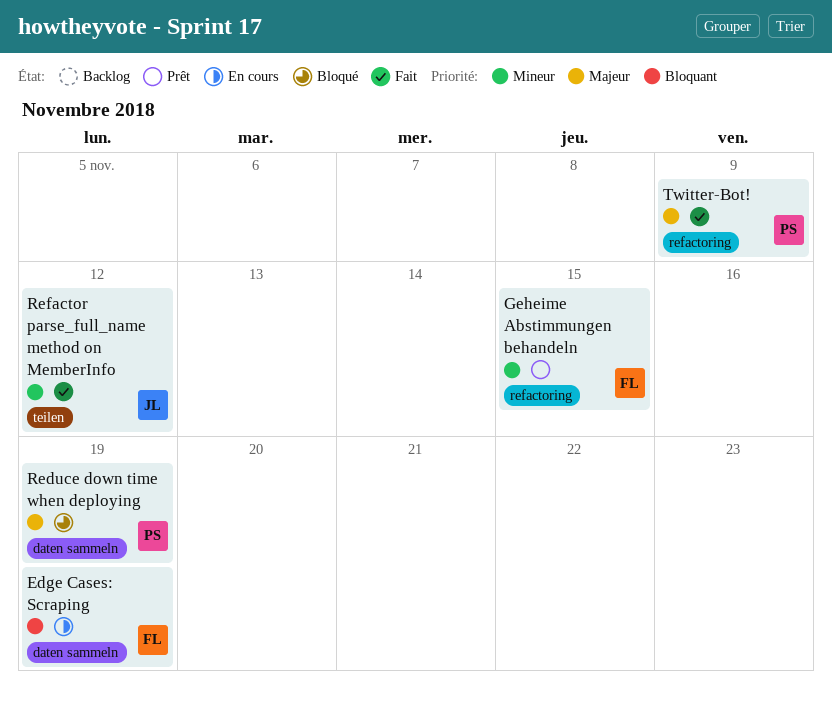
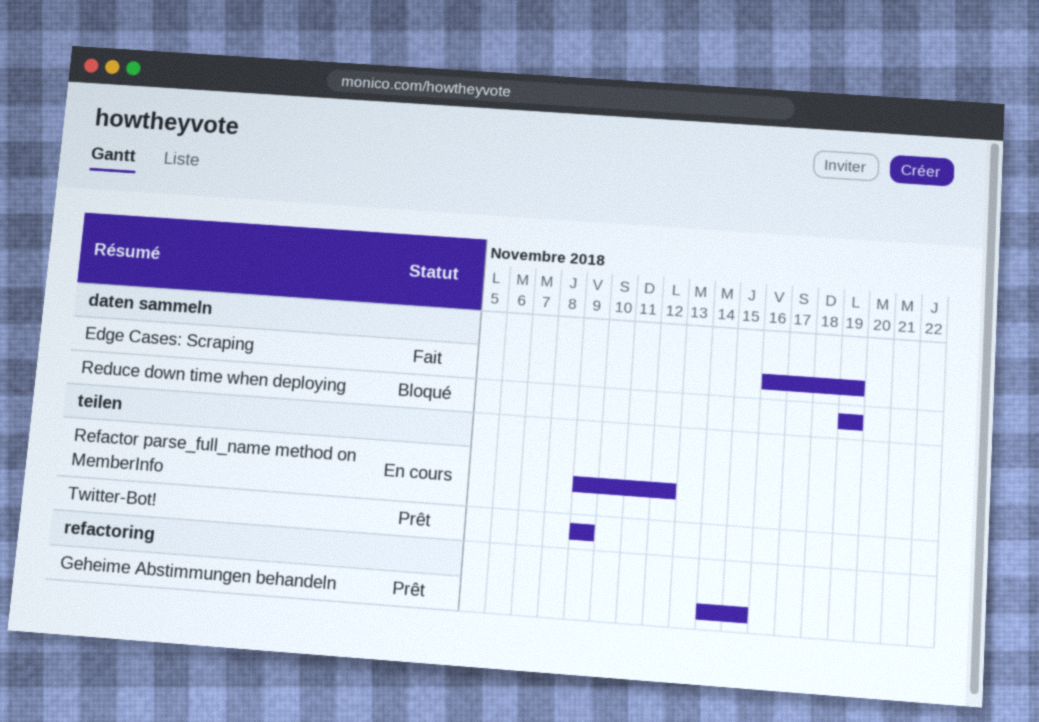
Edge Cases: Scraping, status: En cours -> Fait
Refactor parse_full_name method on MemberInfo, status: Fait -> En cours
Twitter-Bot!, status: Fait -> Prêt
Twitter-Bot!, label: refactoring -> teilen

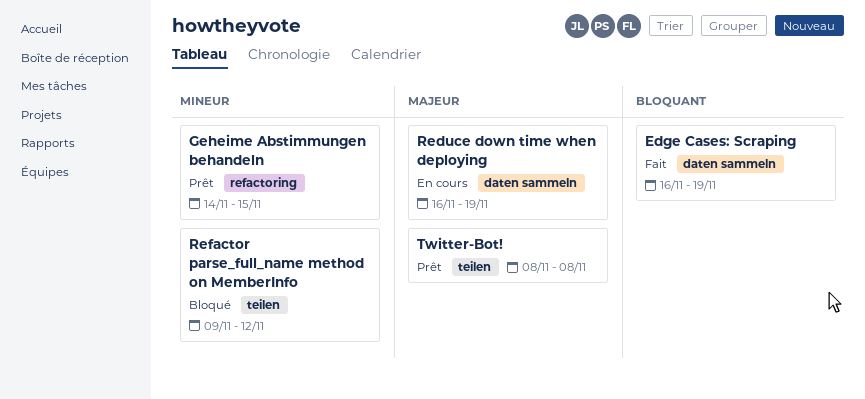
Reduce down time when deploying, status: Bloqué -> En cours
Reduce down time when deploying, start: Nov 19 -> Nov 16
Refactor parse_full_name method on MemberInfo, status: En cours -> Bloqué
Twitter-Bot!, start: Nov 9 -> Nov 8
Twitter-Bot!, due: Nov 9 -> Nov 8

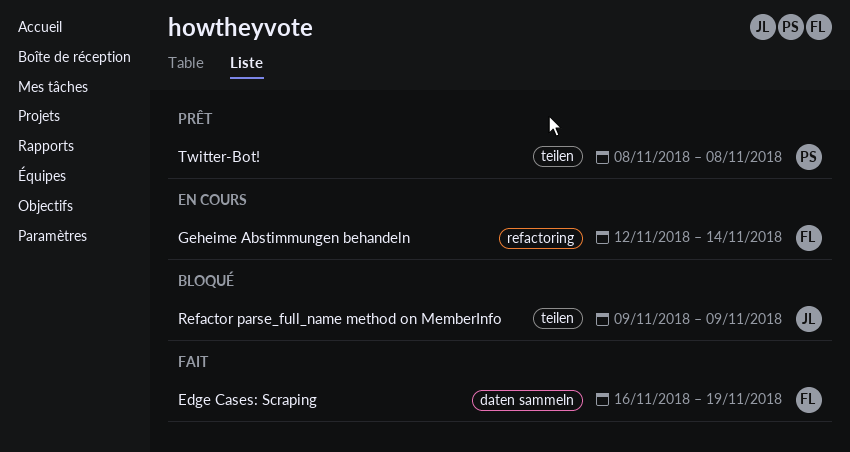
Geheime Abstimmungen behandeln, status: Prêt -> En cours
Geheime Abstimmungen behandeln, start: Nov 14 -> Nov 12
Geheime Abstimmungen behandeln, due: Nov 15 -> Nov 14
Reduce down time when deploying: present -> none
Refactor parse_full_name method on MemberInfo, due: Nov 12 -> Nov 9

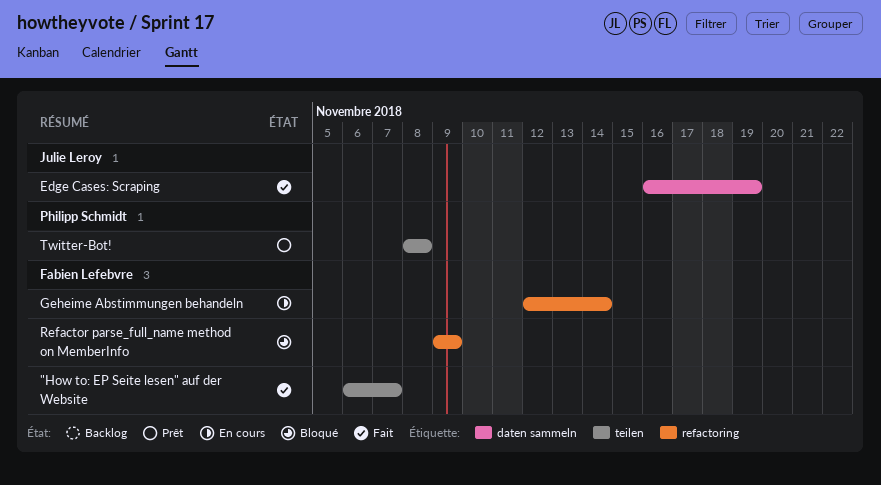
"How to: EP Seite lesen" auf der Website: none -> present
Edge Cases: Scraping, owner: Fabien Lefebvre -> Julie Leroy
Refactor parse_full_name method on MemberInfo, owner: Julie Leroy -> Fabien Lefebvre
Refactor parse_full_name method on MemberInfo, label: teilen -> refactoring

